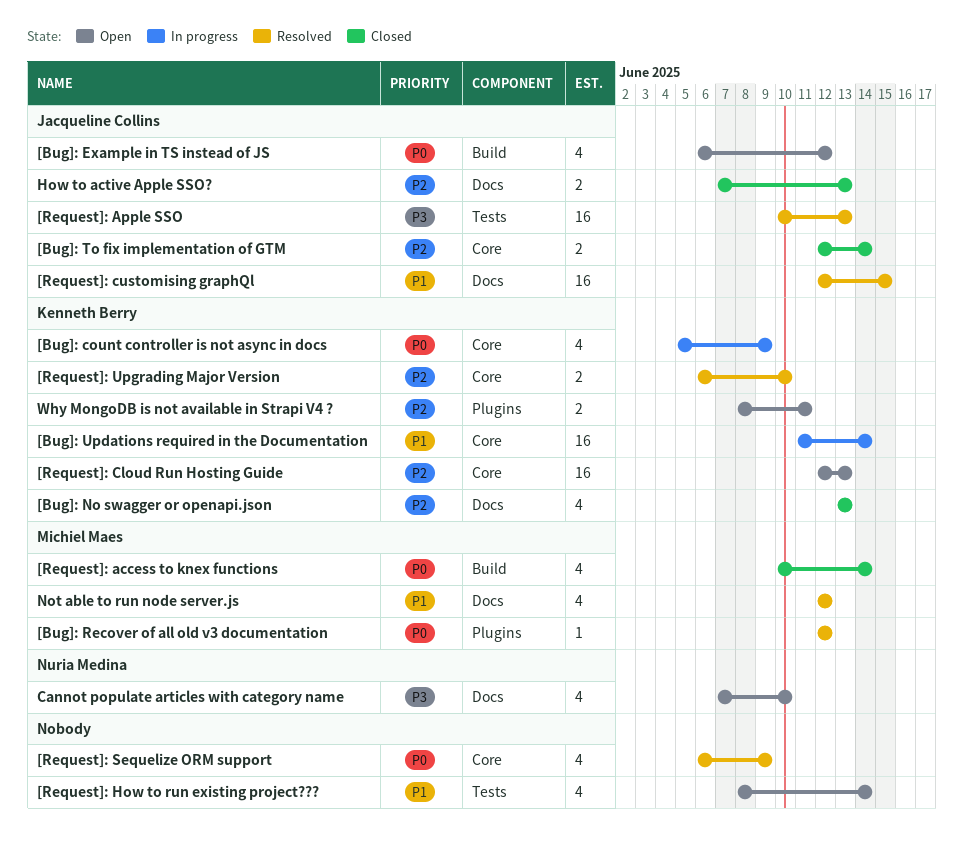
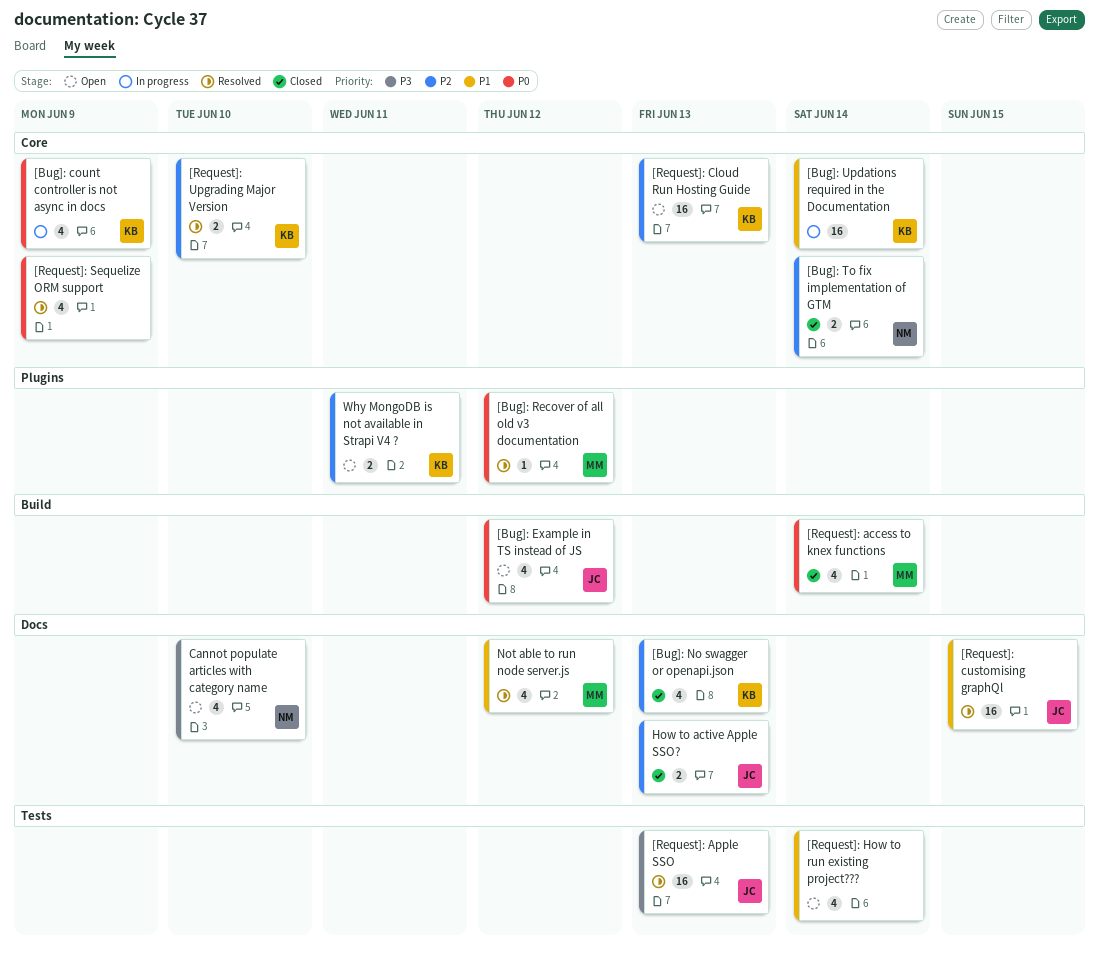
[Bug]: To fix implementation of GTM, owner: Jacqueline Collins -> Nuria Medina

